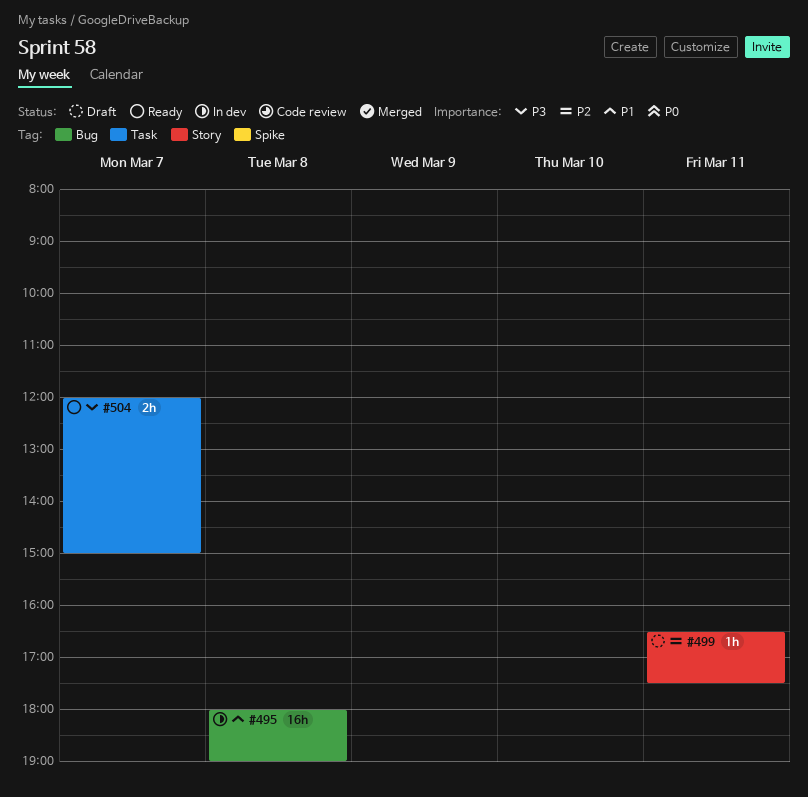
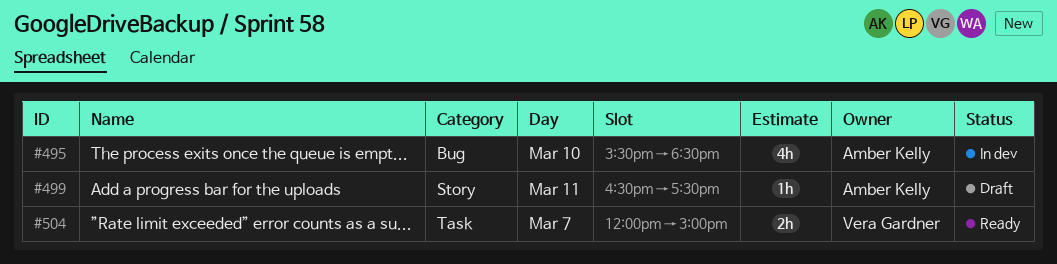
#495, estimate: 16h -> 4h
#495, day: Mar 8 -> Mar 10
#495, begins: 18:00 -> 15:30
#495, ends: 19:00 -> 18:30

